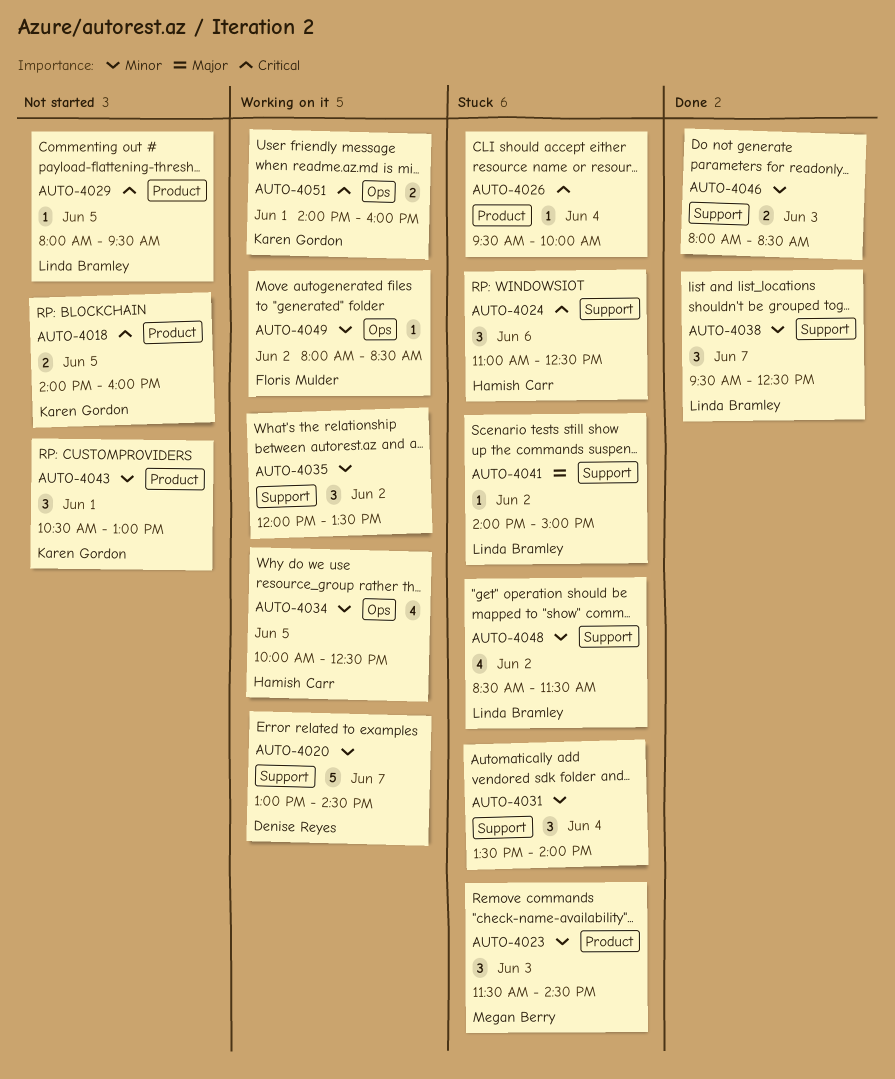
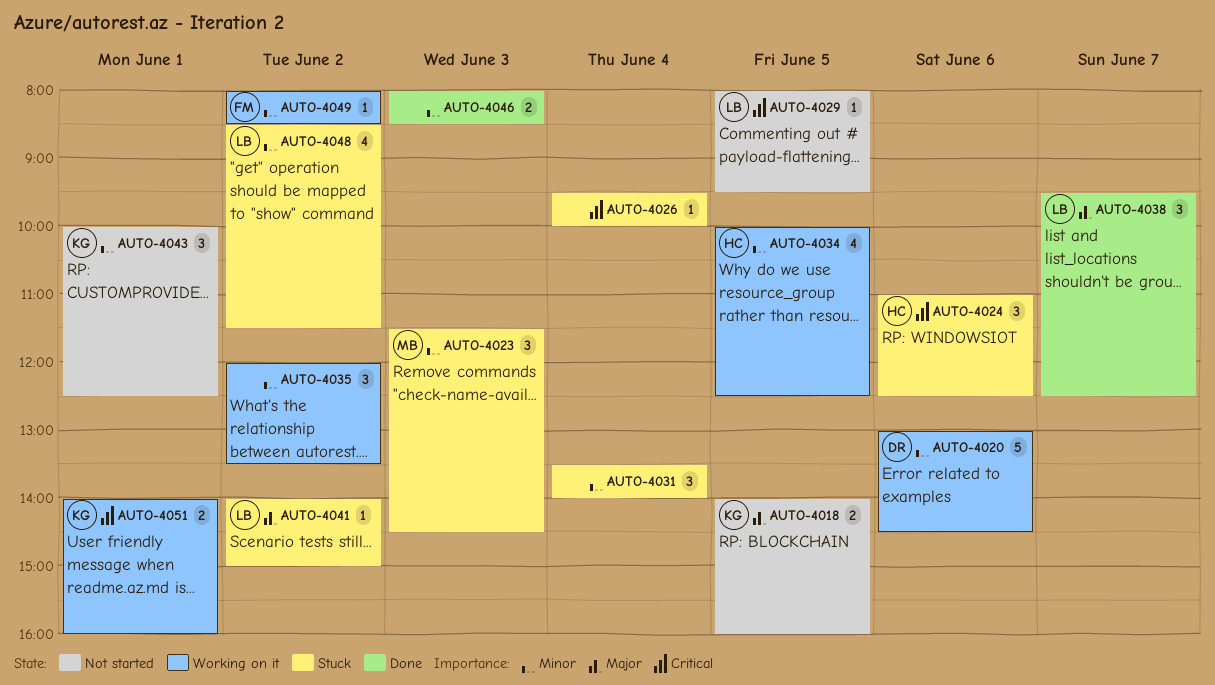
AUTO-4018, priority: Critical -> Major
AUTO-4020, day: Jun 7 -> Jun 6
AUTO-4038, priority: Minor -> Major
AUTO-4043, begins: 10:30 -> 10:00
AUTO-4043, ends: 13:00 -> 12:30

